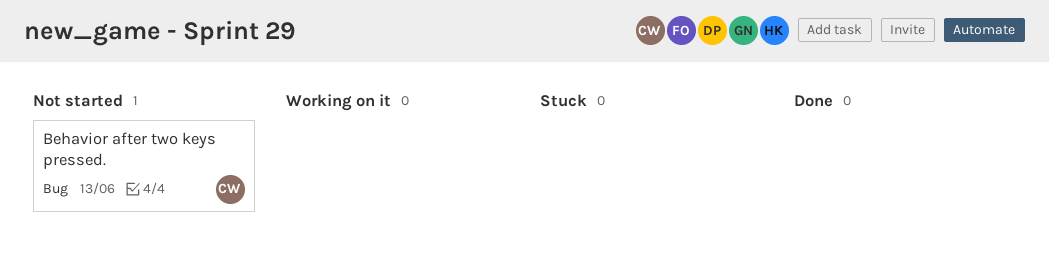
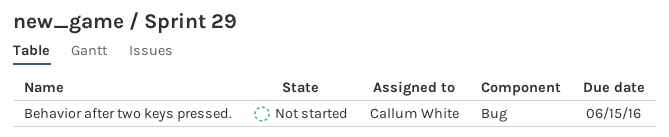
Behavior after two keys pressed., due: Jun 13 -> Jun 15

